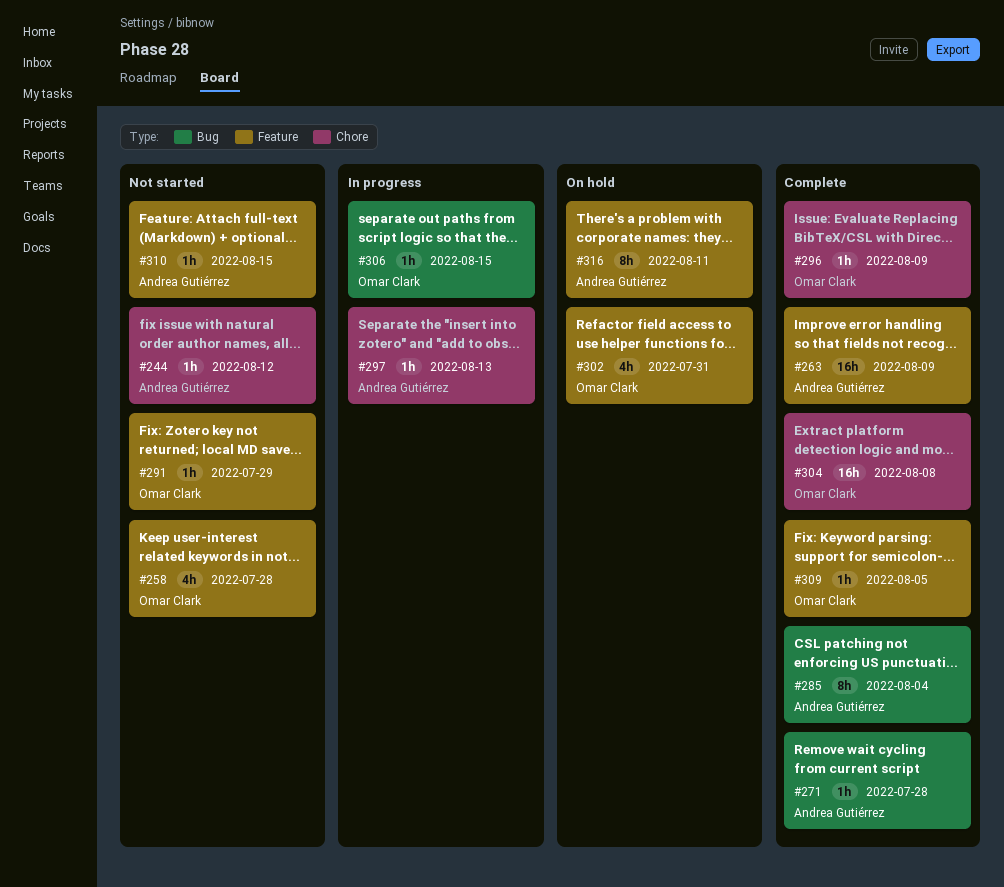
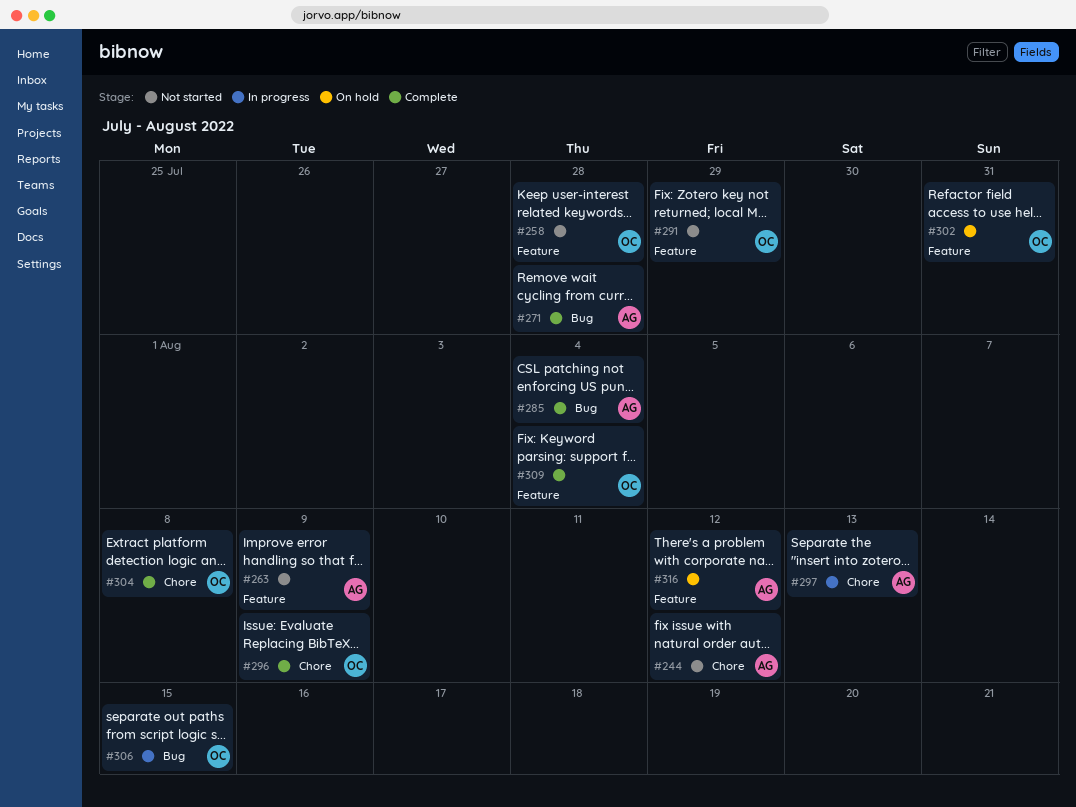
#263, status: Complete -> Not started
#309, due: Aug 5 -> Aug 4
#310: present -> none
#316, due: Aug 11 -> Aug 12

